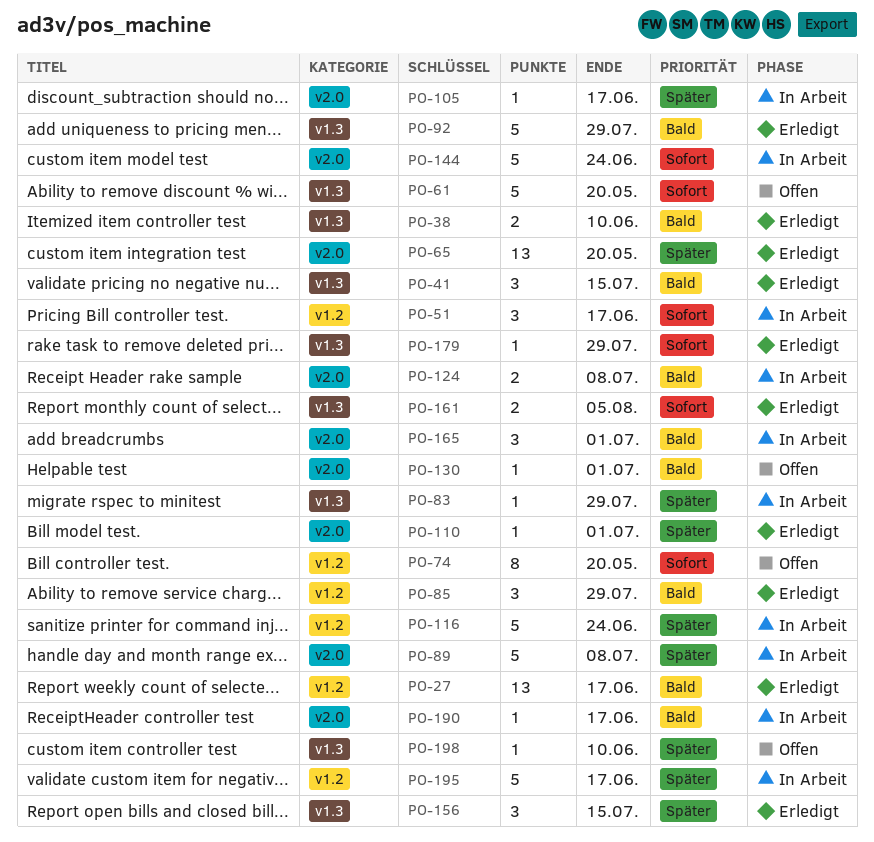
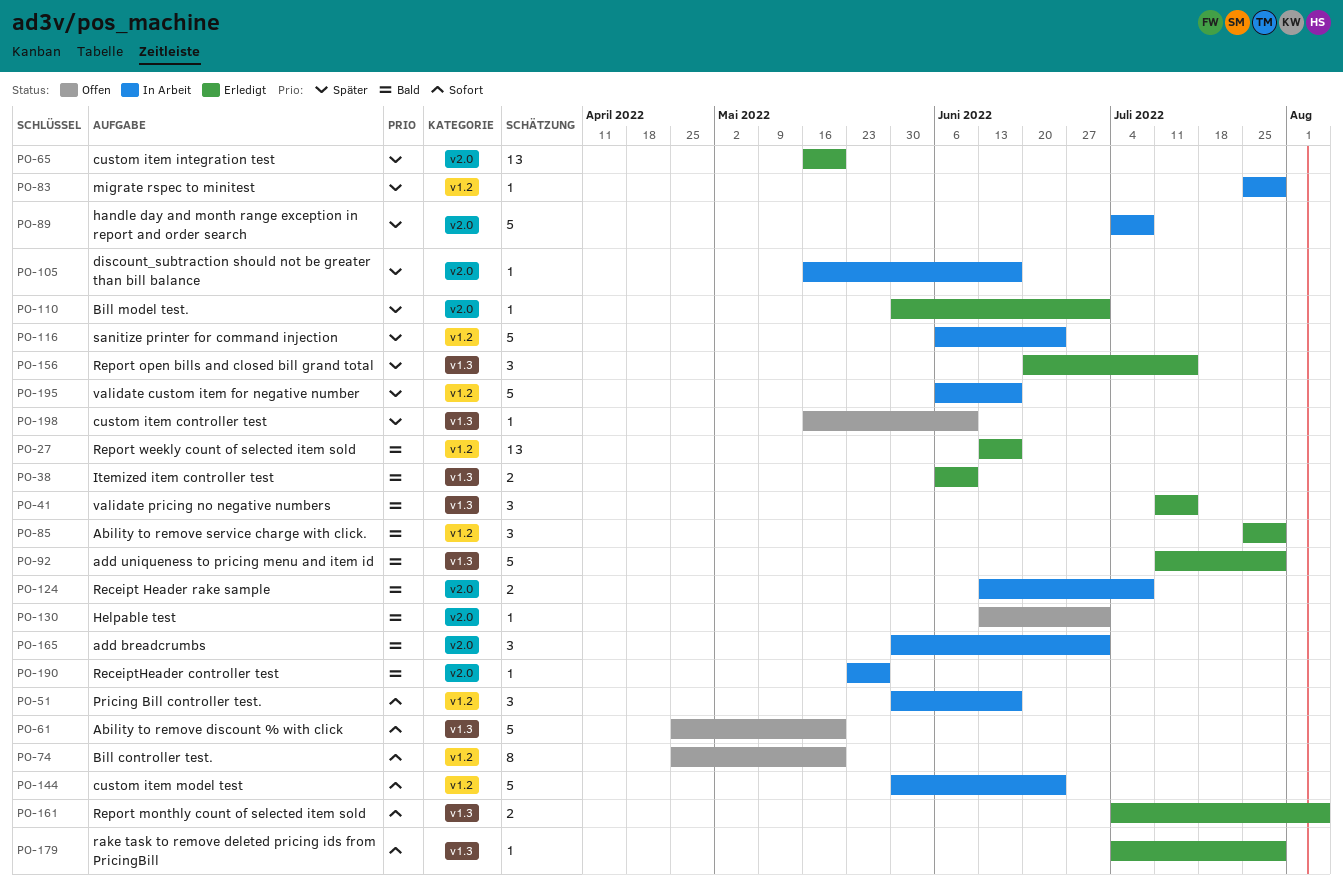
PO-83, label: v1.3 -> v1.2
PO-144, label: v2.0 -> v1.2
PO-190, due: Jun 17 -> May 27

